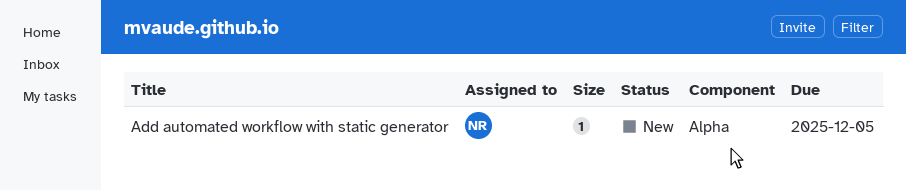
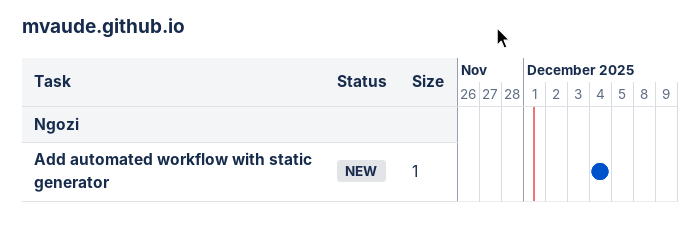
Add automated workflow with static generator, due: Dec 5 -> Dec 4

